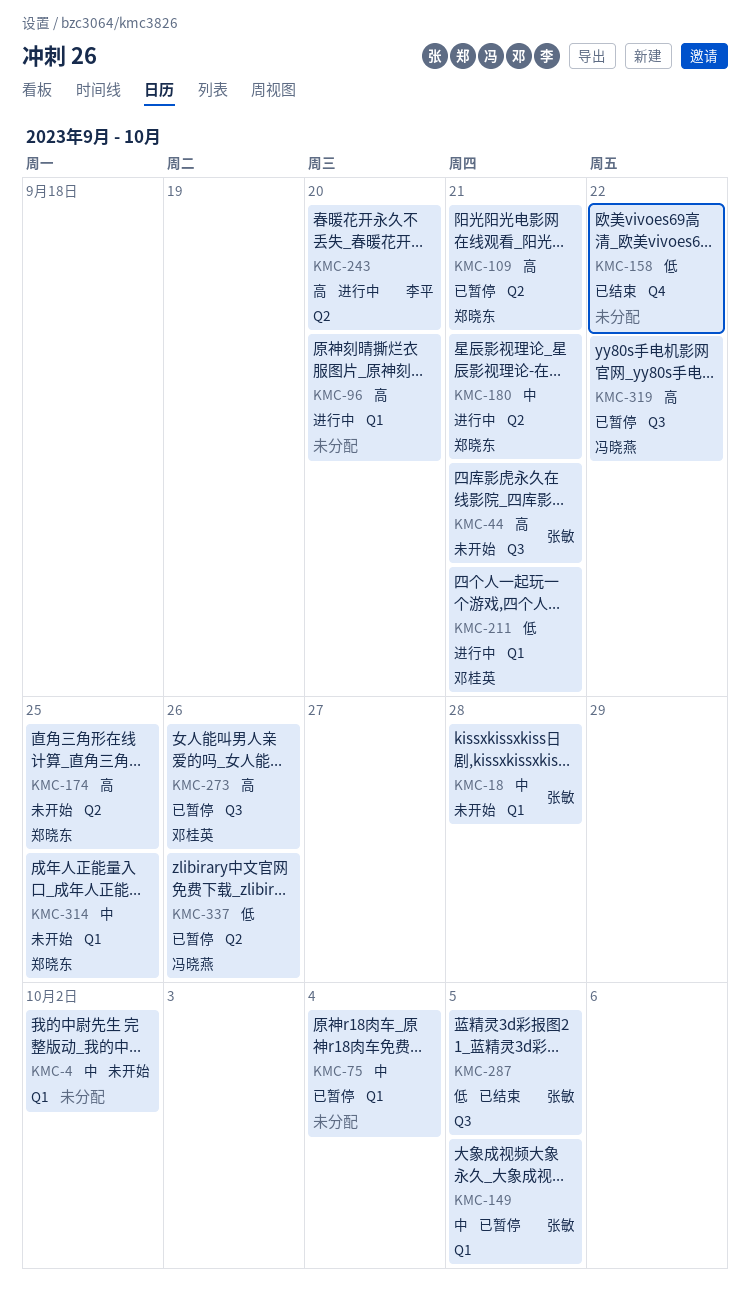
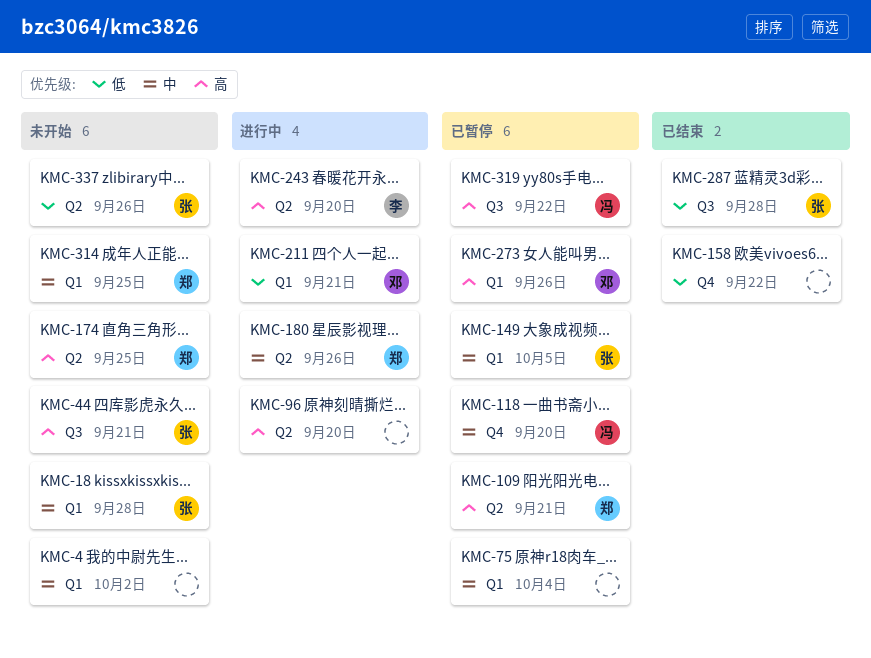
KMC-96, label: Q1 -> Q2
KMC-118: none -> present
KMC-180, due: Sep 21 -> Sep 26
KMC-273, label: Q3 -> Q1
KMC-287, due: Oct 5 -> Sep 28
KMC-337, status: 已暂停 -> 未开始
KMC-337, owner: 冯晓燕 -> 张敏

